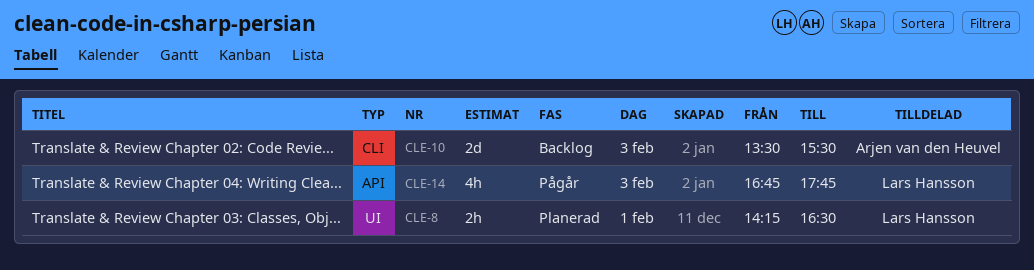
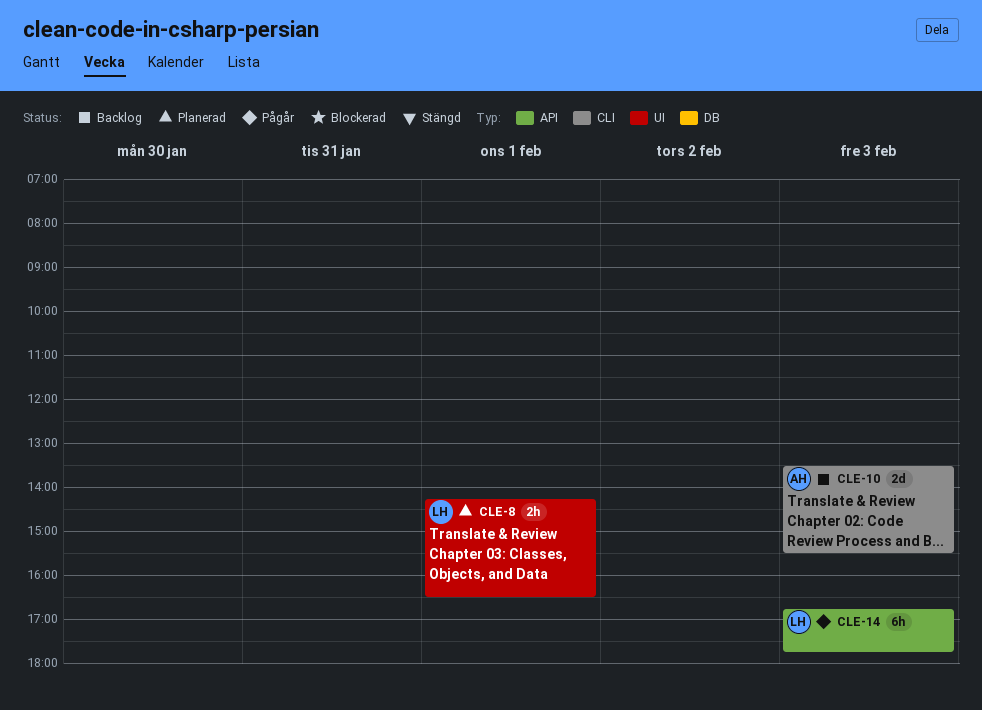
CLE-14, estimate: 4h -> 6h

